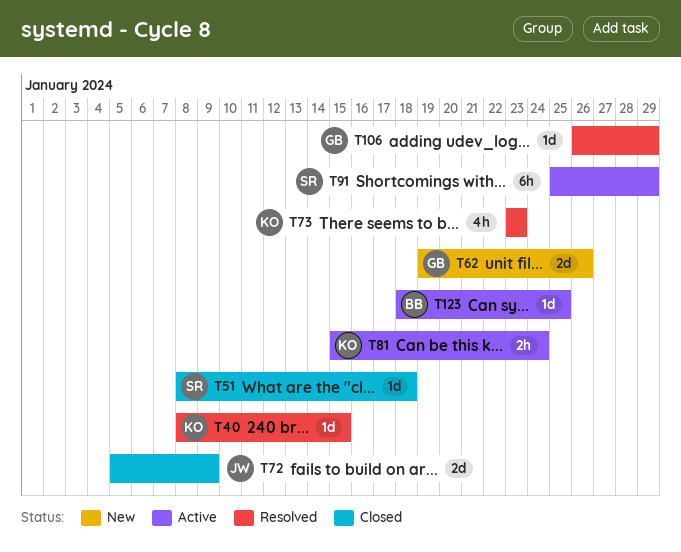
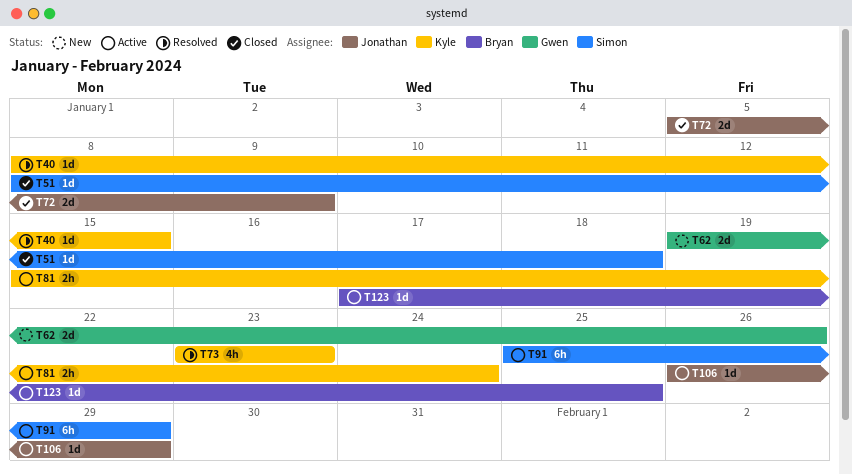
T106, status: Resolved -> Active
T106, owner: Gwen -> Jonathan
T123, start: Jan 18 -> Jan 17

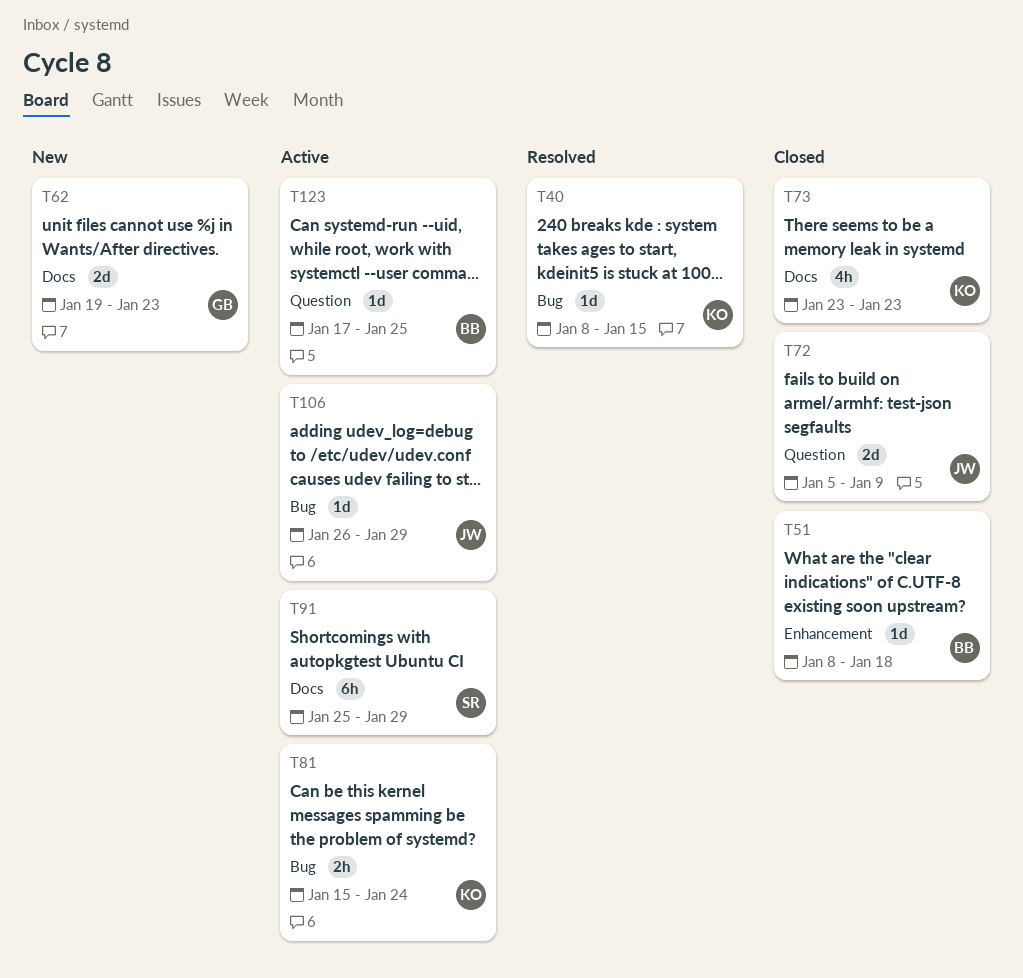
T51, owner: Simon -> Bryan
T62, due: Jan 26 -> Jan 23
T73, status: Resolved -> Closed

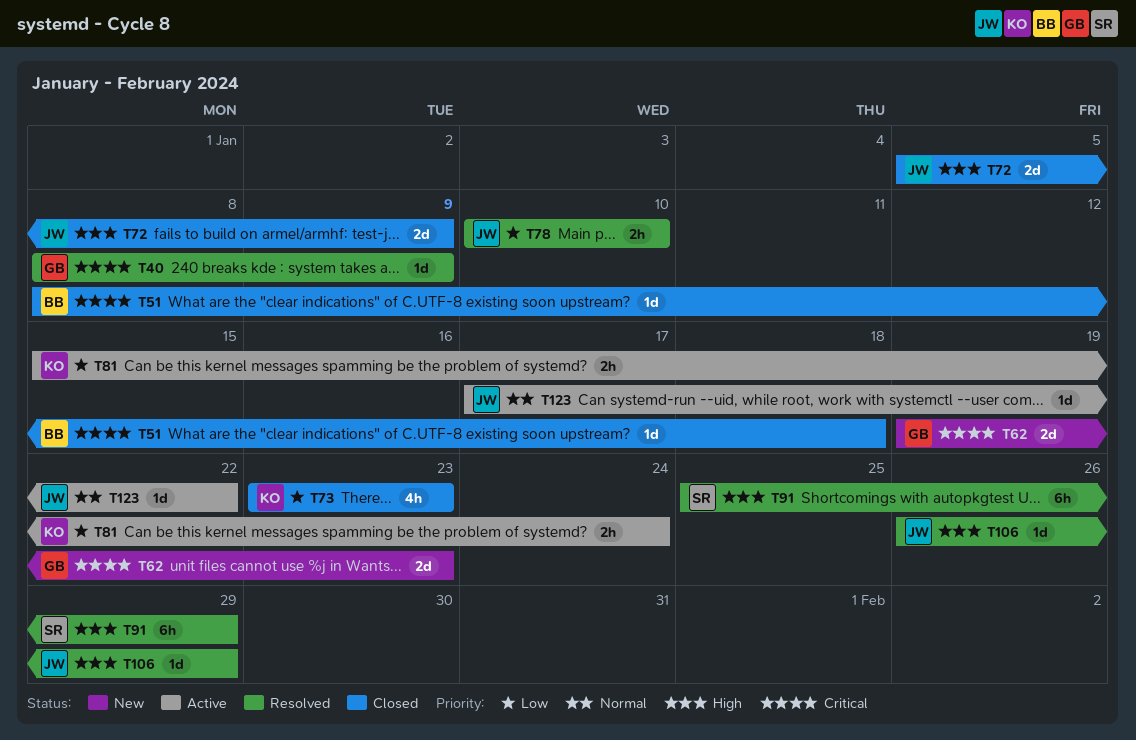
T40, owner: KO -> GB
T40, due: Jan 15 -> Jan 9
T78: none -> present
T91, status: Active -> Resolved
T106, status: Active -> Resolved
T123, owner: BB -> JW
T123, due: Jan 25 -> Jan 22

